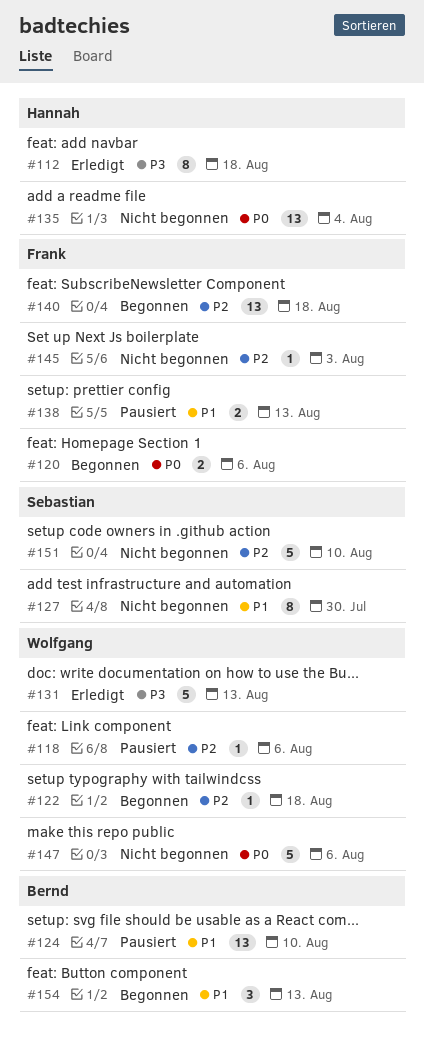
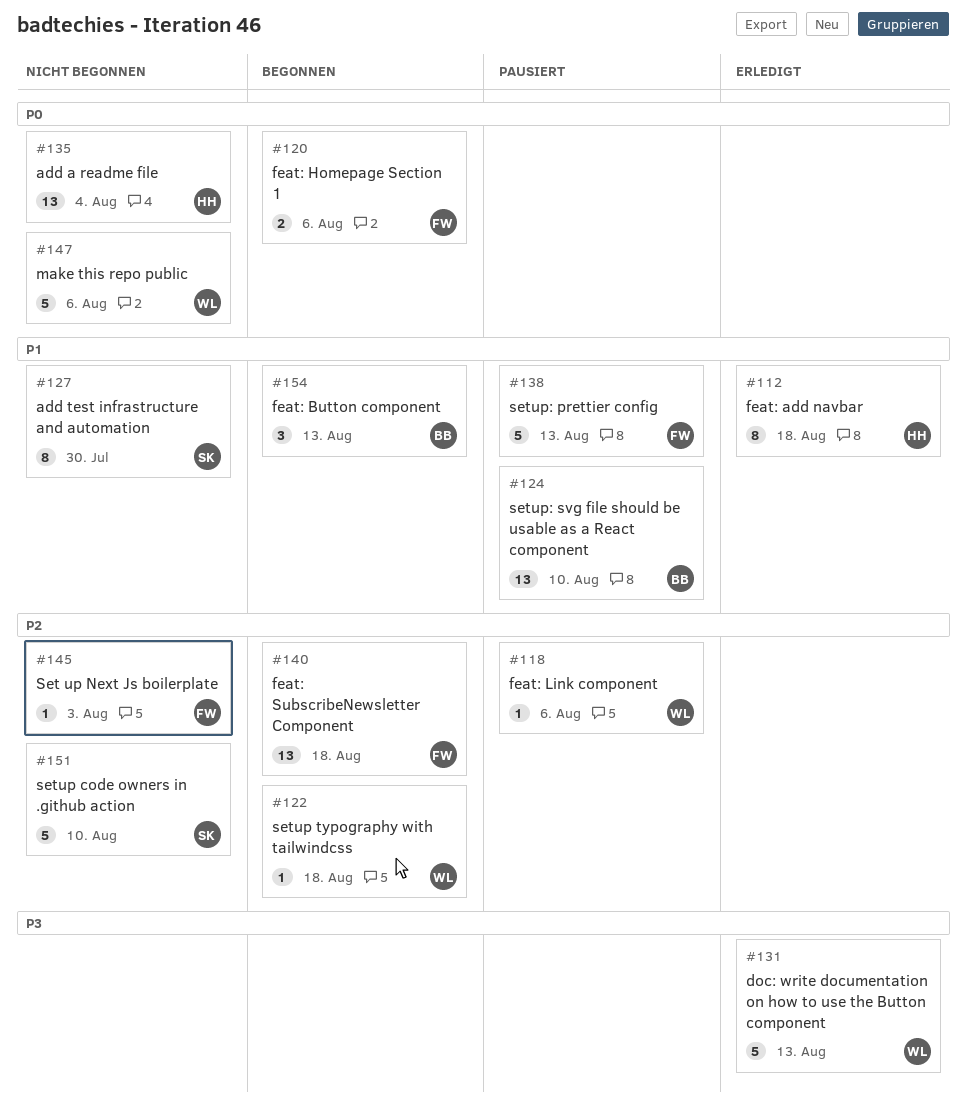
#112, priority: P3 -> P1
#138, estimate: 2 -> 5

